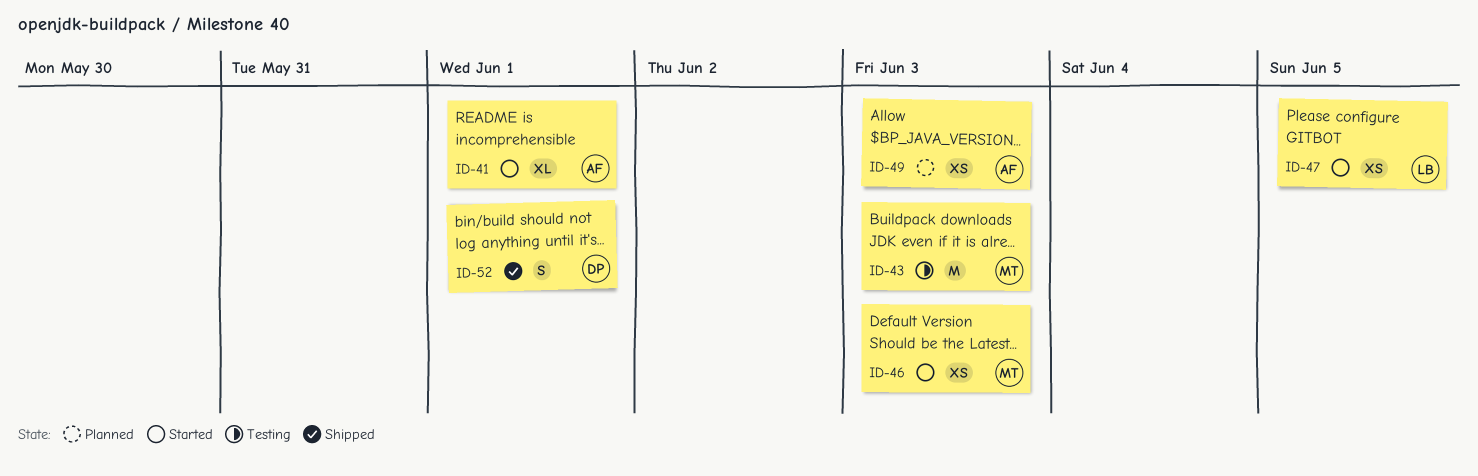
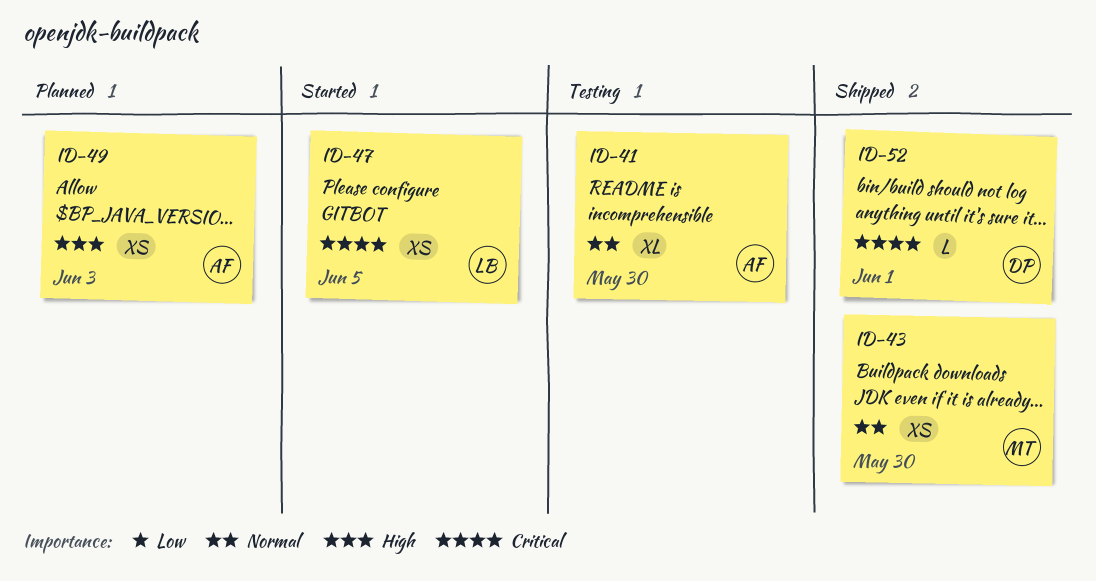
ID-41, status: Started -> Testing
ID-41, due: Jun 1 -> May 30
ID-43, status: Testing -> Shipped
ID-43, estimate: M -> XS
ID-43, due: Jun 3 -> May 30
ID-46: present -> none
ID-52, estimate: S -> L

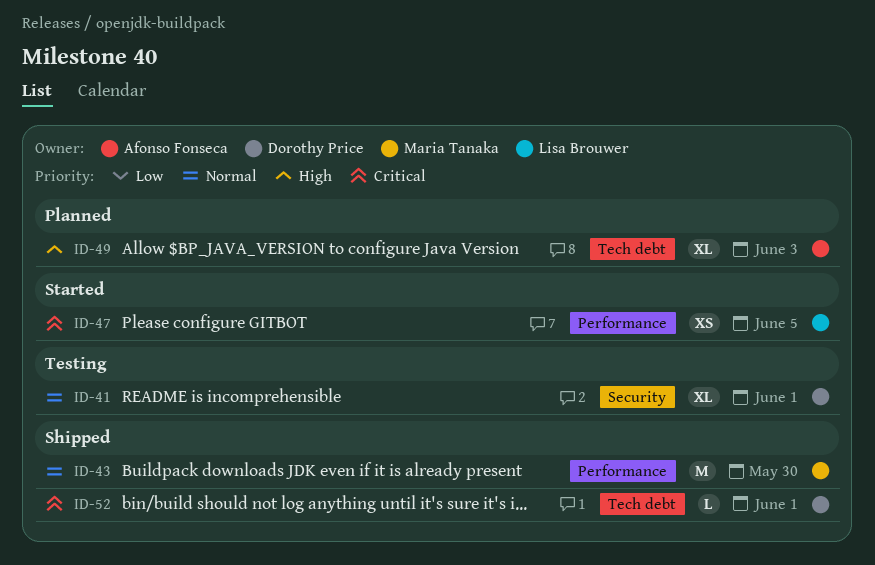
ID-41, owner: Afonso Fonseca -> Dorothy Price
ID-41, due: May 30 -> Jun 1
ID-43, estimate: XS -> M
ID-49, estimate: XS -> XL

